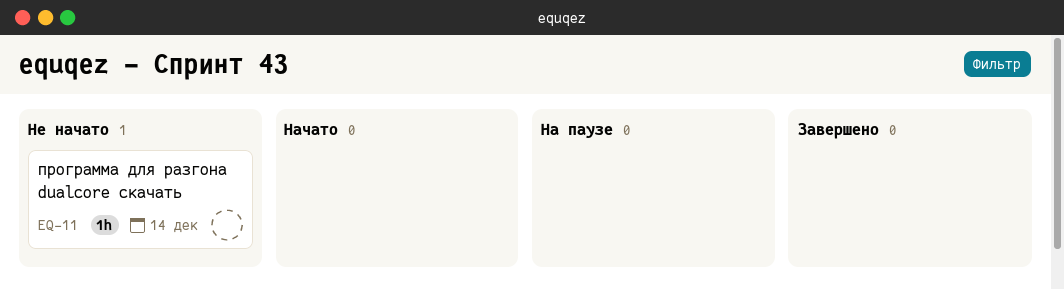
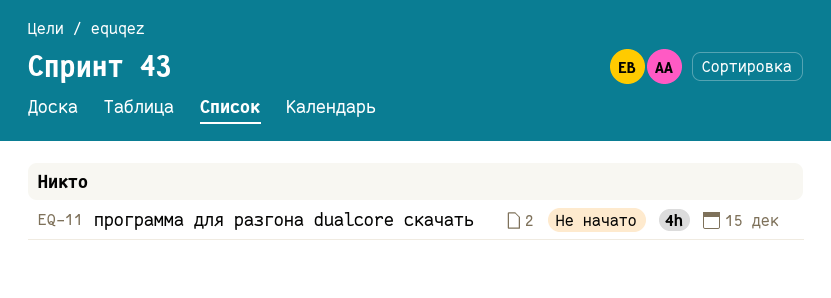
EQ-11, estimate: 1h -> 4h
EQ-11, due: Dec 14 -> Dec 15

